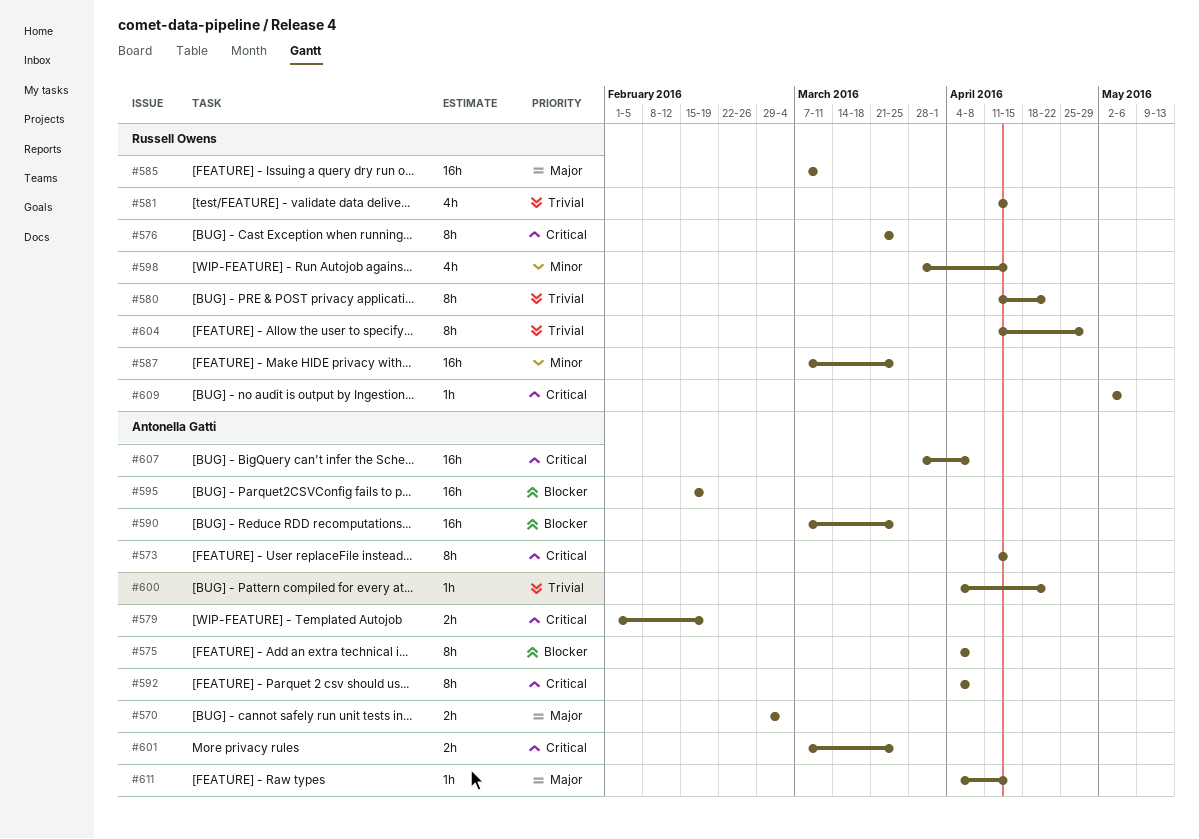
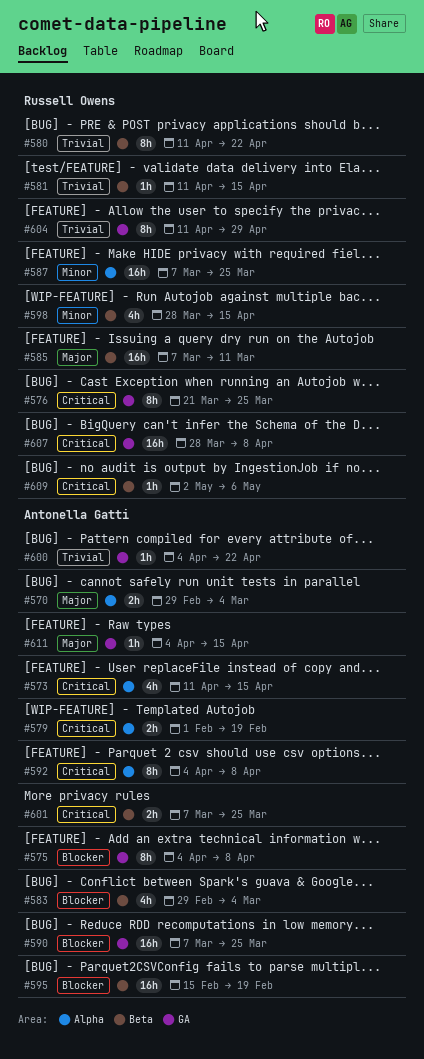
#573, estimate: 8h -> 4h
#581, estimate: 4h -> 1h
#583: none -> present
#607, owner: Antonella Gatti -> Russell Owens

